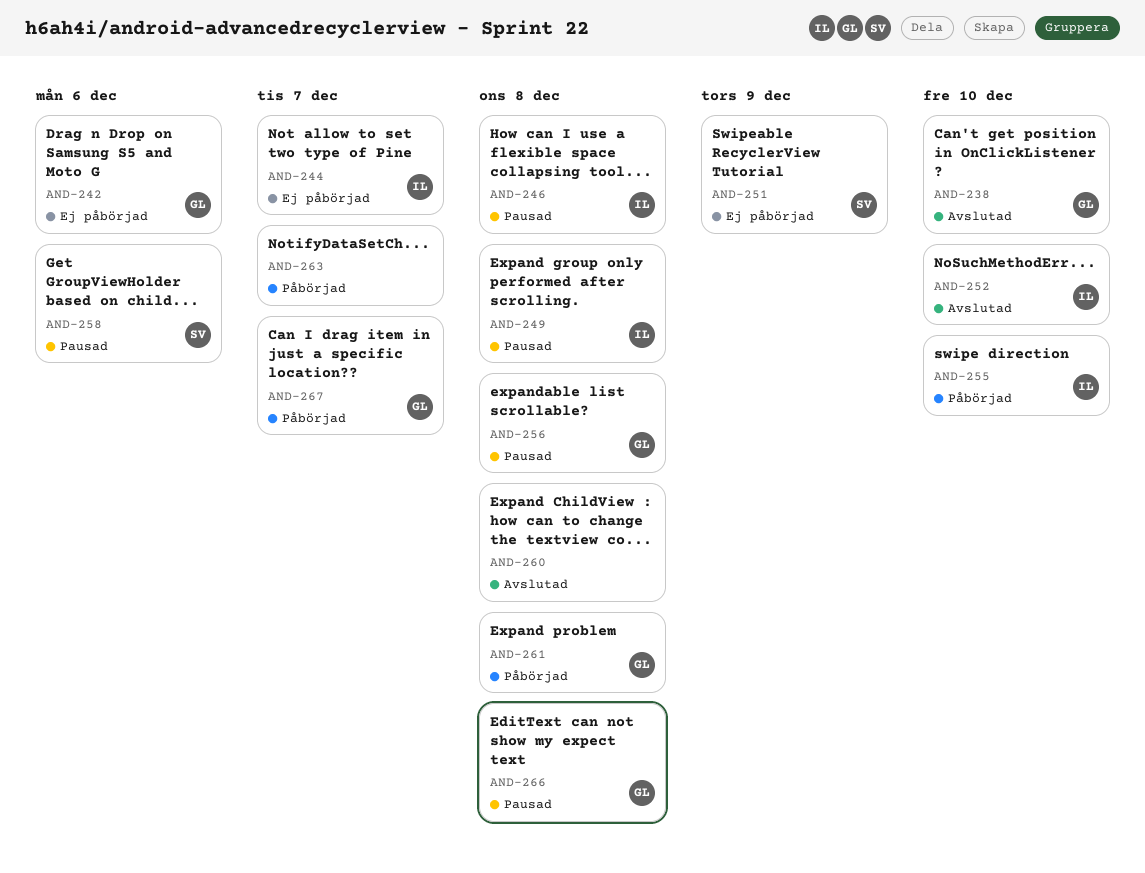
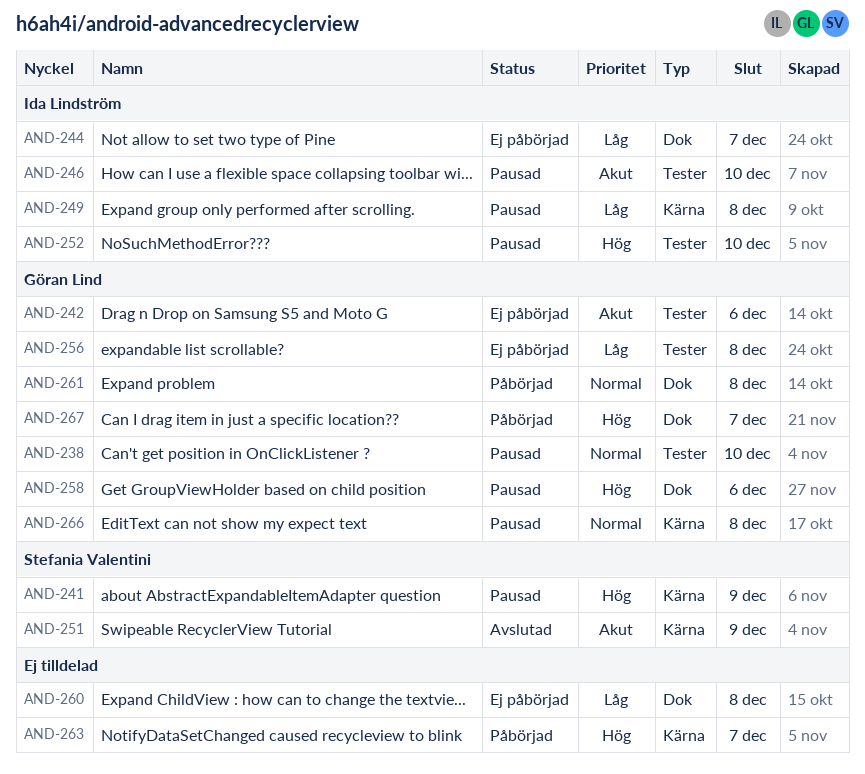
AND-238, status: Avslutad -> Pausad
AND-241: none -> present
AND-246, due: Dec 8 -> Dec 10
AND-251, status: Ej påbörjad -> Avslutad
AND-252, status: Avslutad -> Pausad
AND-255: present -> none
AND-256, status: Pausad -> Ej påbörjad
AND-258, owner: Stefania Valentini -> Göran Lind
AND-260, status: Avslutad -> Ej påbörjad

